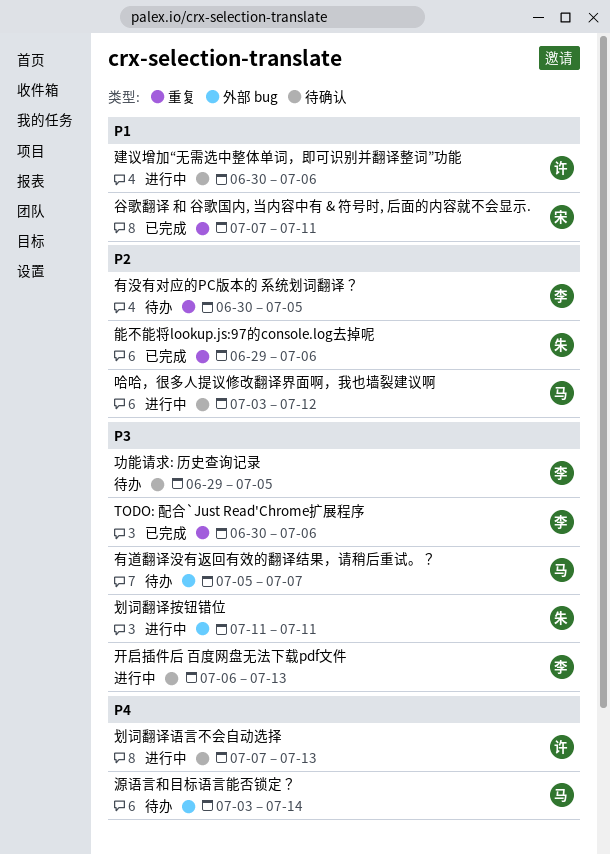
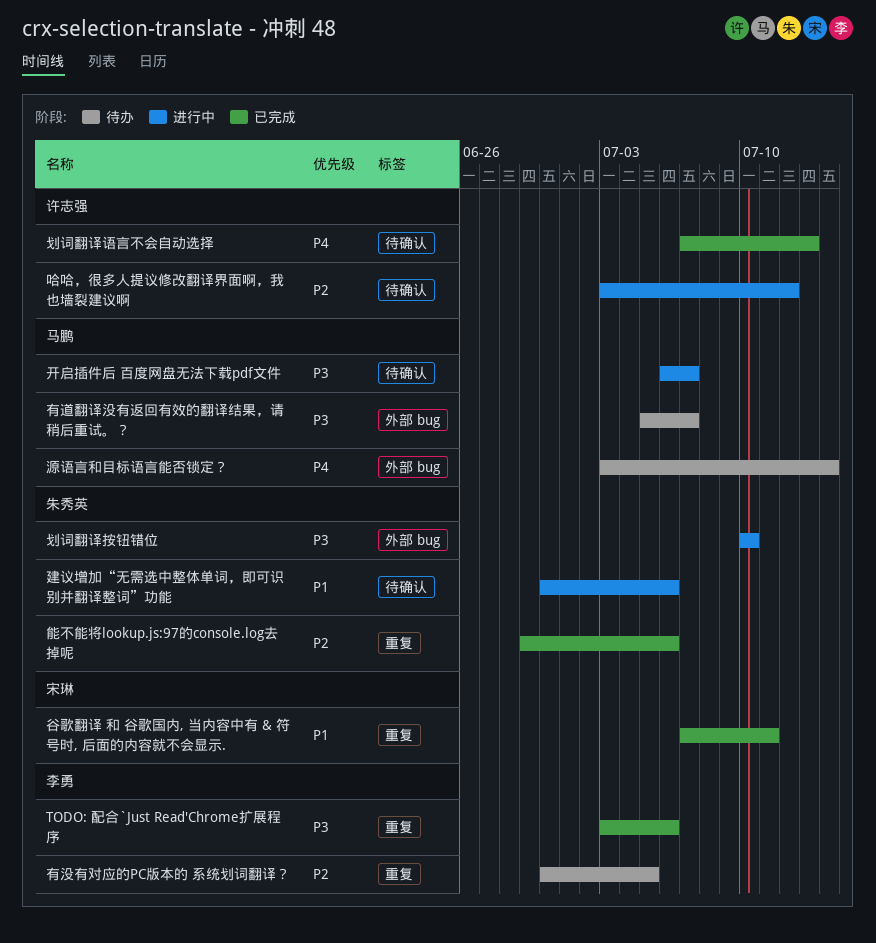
TODO: 配合`Just Read'Chrome扩展程序, start: Jun 30 -> Jul 3
划词翻译按钮错位, start: Jul 11 -> Jul 10
划词翻译按钮错位, due: Jul 11 -> Jul 10
划词翻译语言不会自动选择, status: 进行中 -> 已完成
功能请求: 历史查询记录: present -> none
哈哈，很多人提议修改翻译界面啊，我也墙裂建议啊, owner: 马鹏 -> 许志强
建议增加“无需选中整体单词，即可识别并翻译整词”功能, owner: 许志强 -> 朱秀英
开启插件后 百度网盘无法下载pdf文件, owner: 李勇 -> 马鹏
开启插件后 百度网盘无法下载pdf文件, due: Jul 13 -> Jul 7

